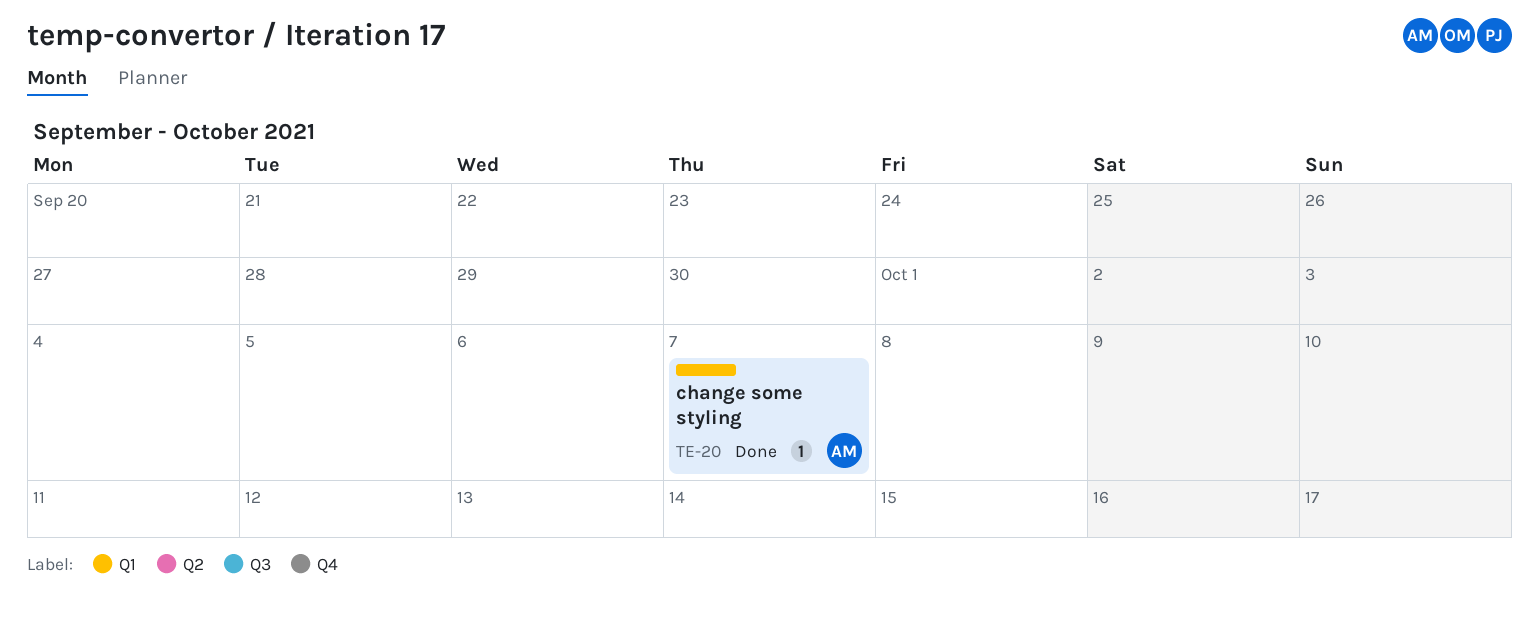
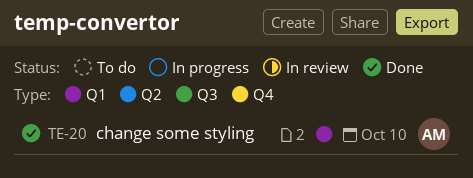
TE-20, due: Oct 7 -> Oct 10

